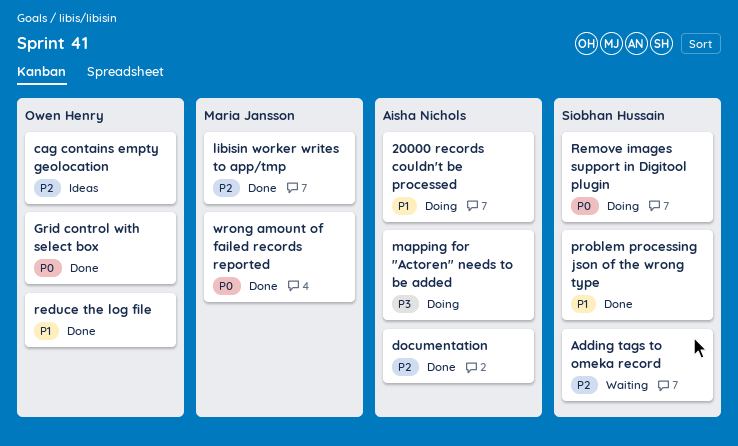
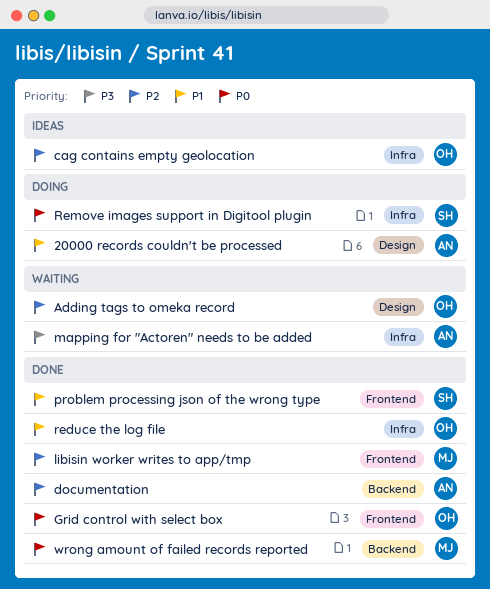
Adding tags to omeka record, owner: Siobhan Hussain -> Owen Henry
mapping for "Actoren" needs to be added, status: Doing -> Waiting

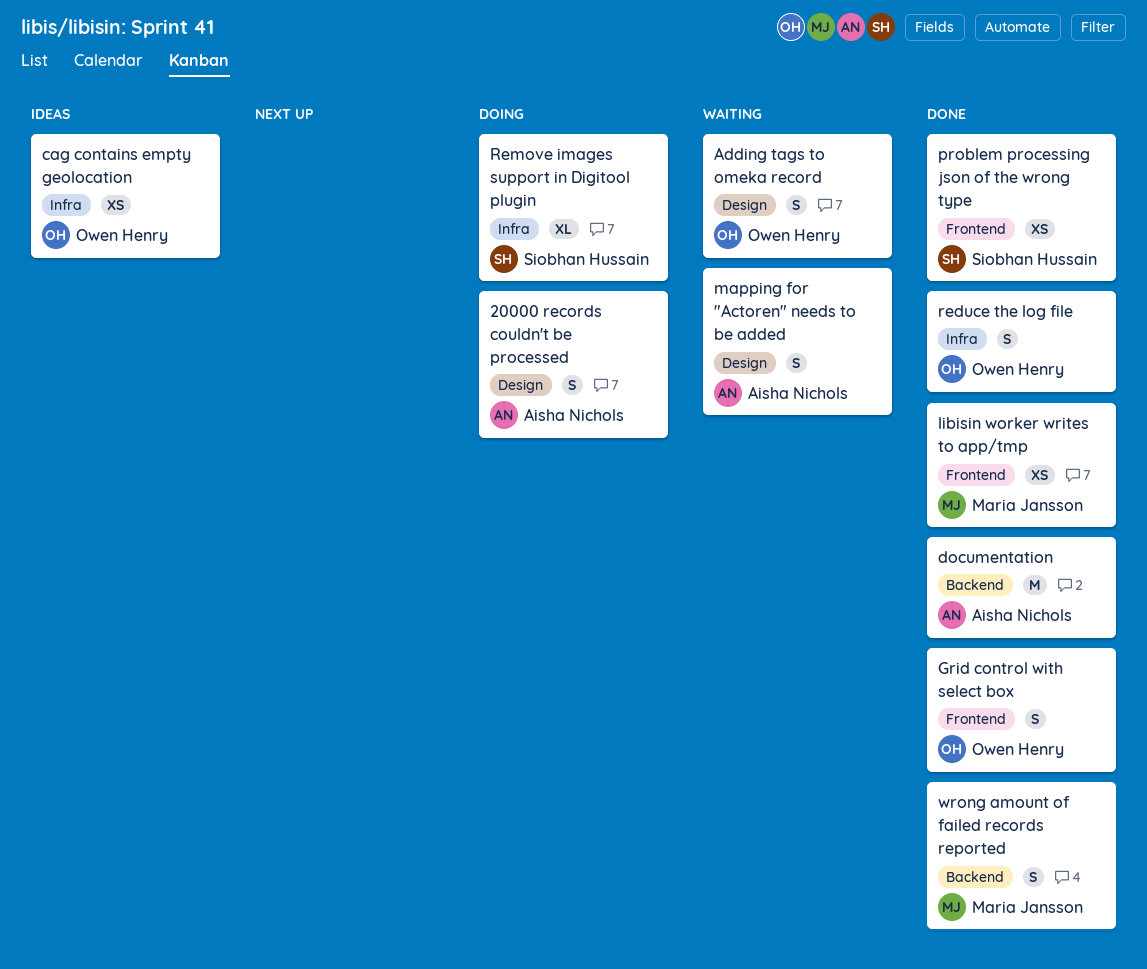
mapping for "Actoren" needs to be added, label: Infra -> Design

